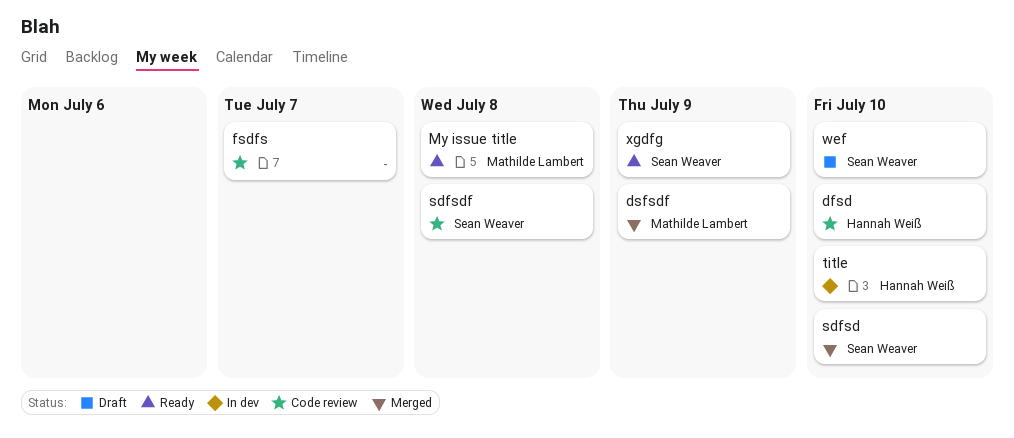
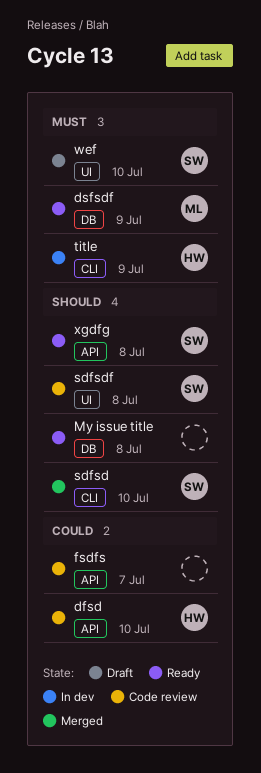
dsfsdf, status: Merged -> Ready
My issue title, owner: Mathilde Lambert -> none
title, due: Jul 10 -> Jul 9
xgdfg, due: Jul 9 -> Jul 8

